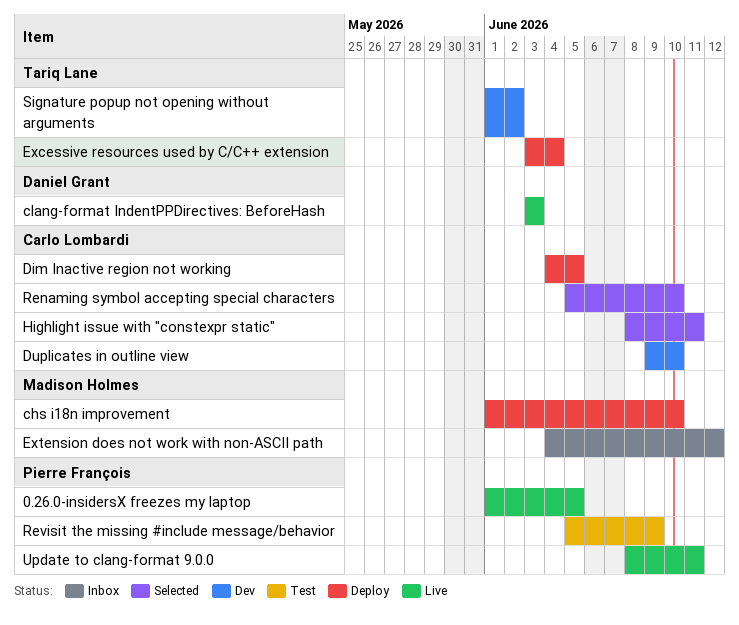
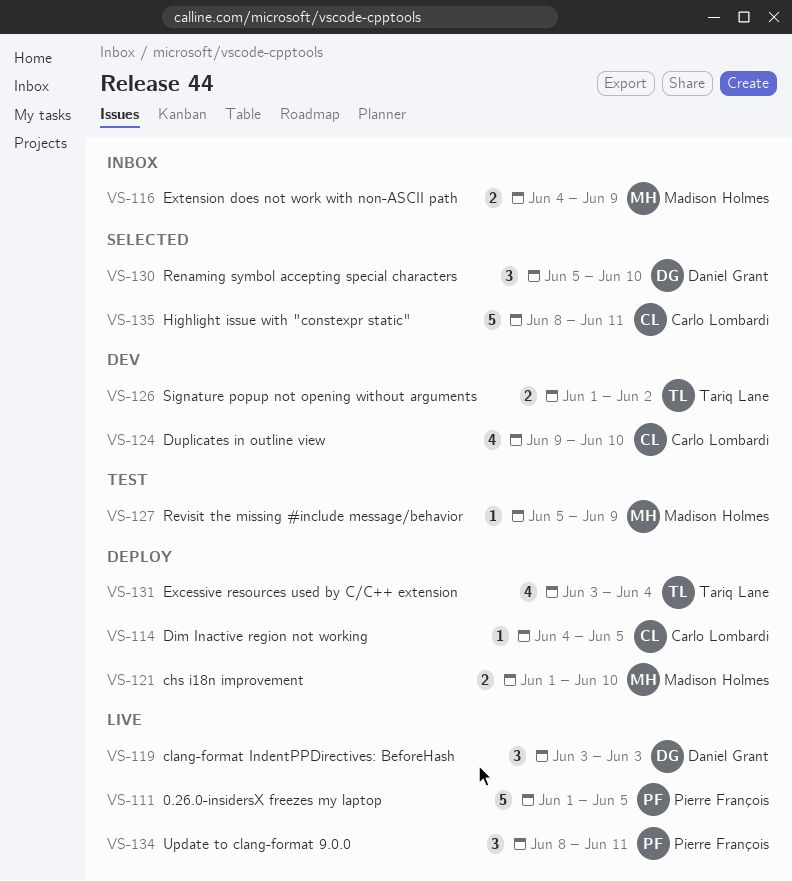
Extension does not work with non-ASCII path, due: Jun 12 -> Jun 9
Renaming symbol accepting special characters, owner: Carlo Lombardi -> Daniel Grant
Revisit the missing #include message/behavior, owner: Pierre François -> Madison Holmes

